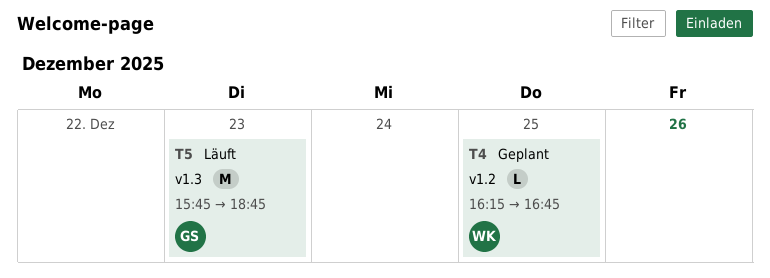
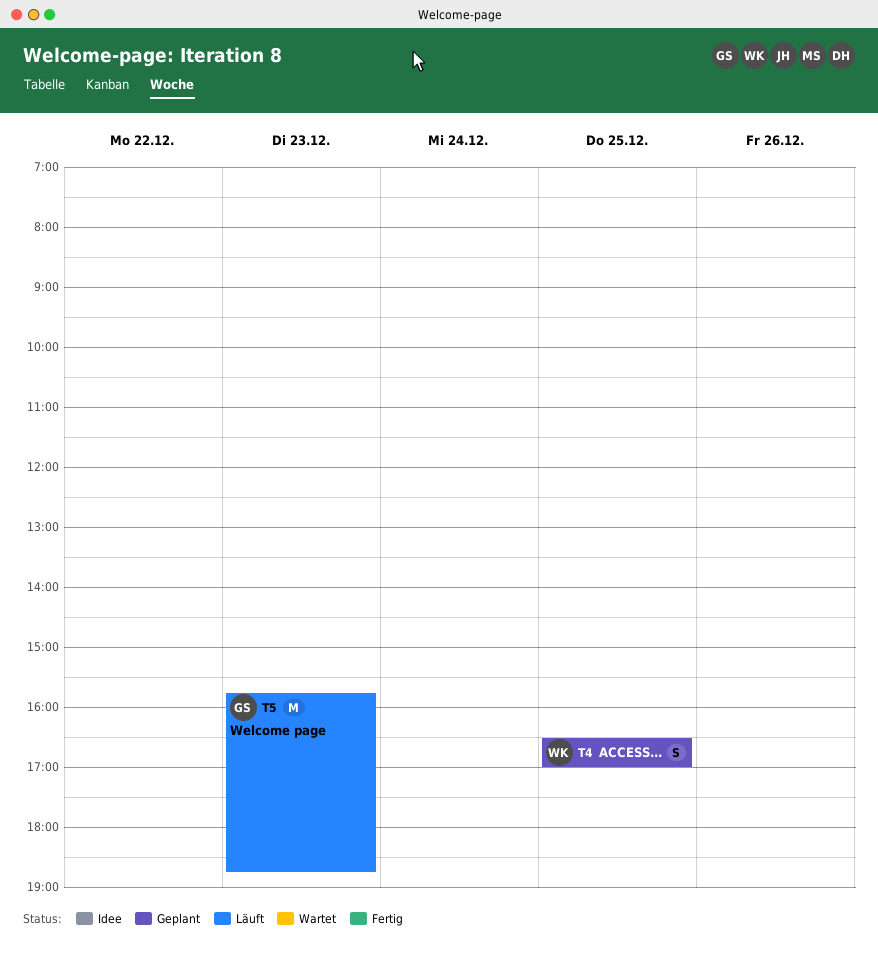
T4, estimate: L -> S
T4, begins: 16:15 -> 16:30
T4, ends: 16:45 -> 17:00

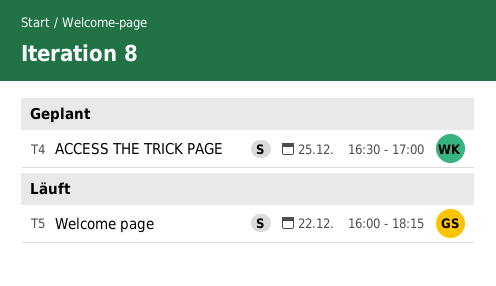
T5, estimate: M -> S
T5, day: Dec 23 -> Dec 22
T5, begins: 15:45 -> 16:00
T5, ends: 18:45 -> 18:15

